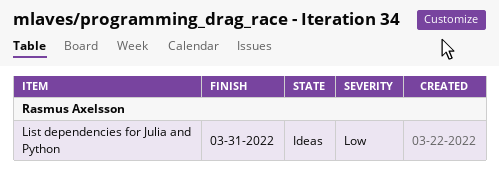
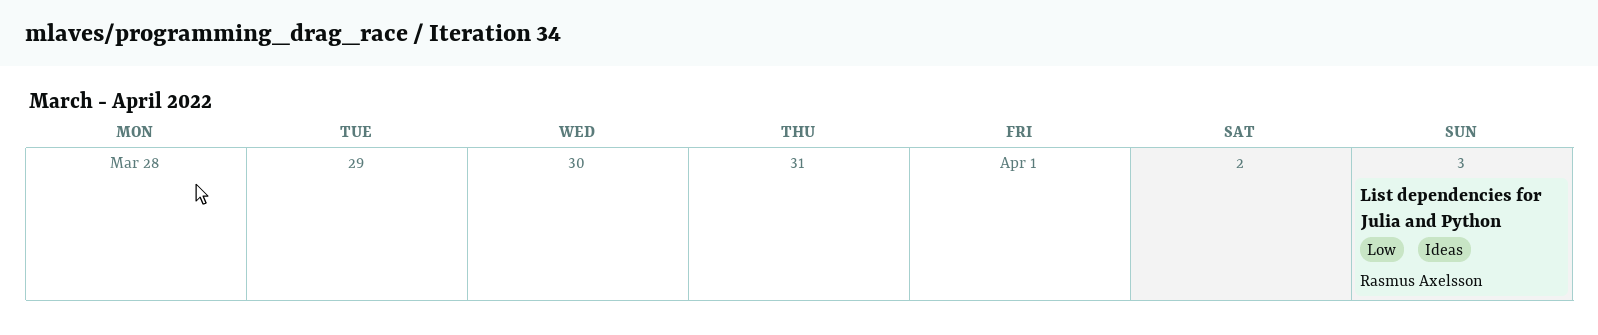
List dependencies for Julia and Python, due: Mar 31 -> Apr 3

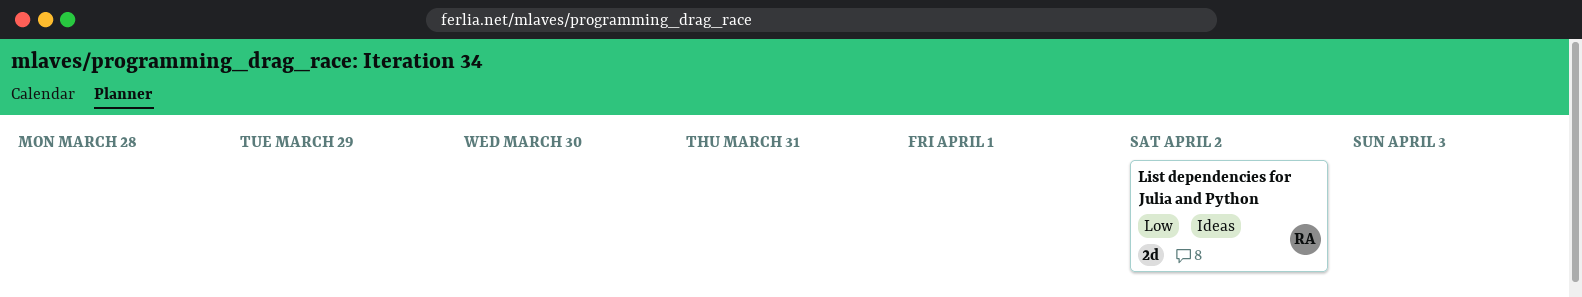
List dependencies for Julia and Python, due: Apr 3 -> Apr 2

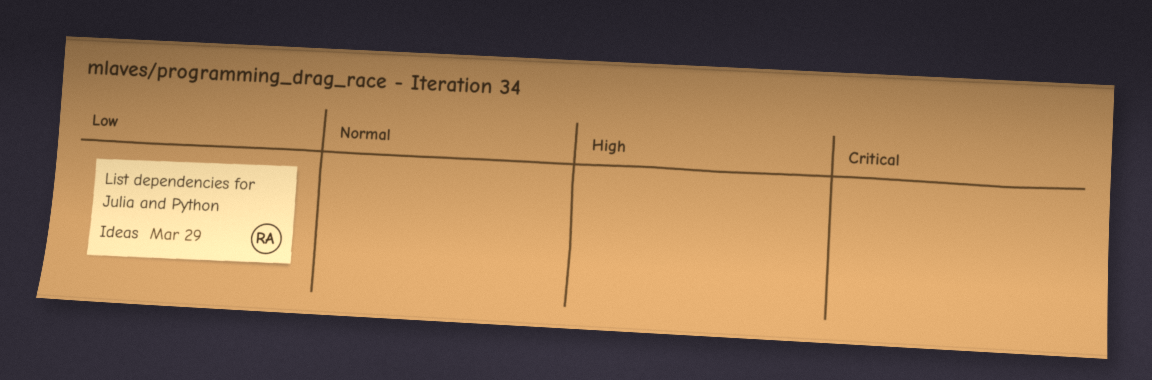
List dependencies for Julia and Python, due: Apr 2 -> Mar 29

